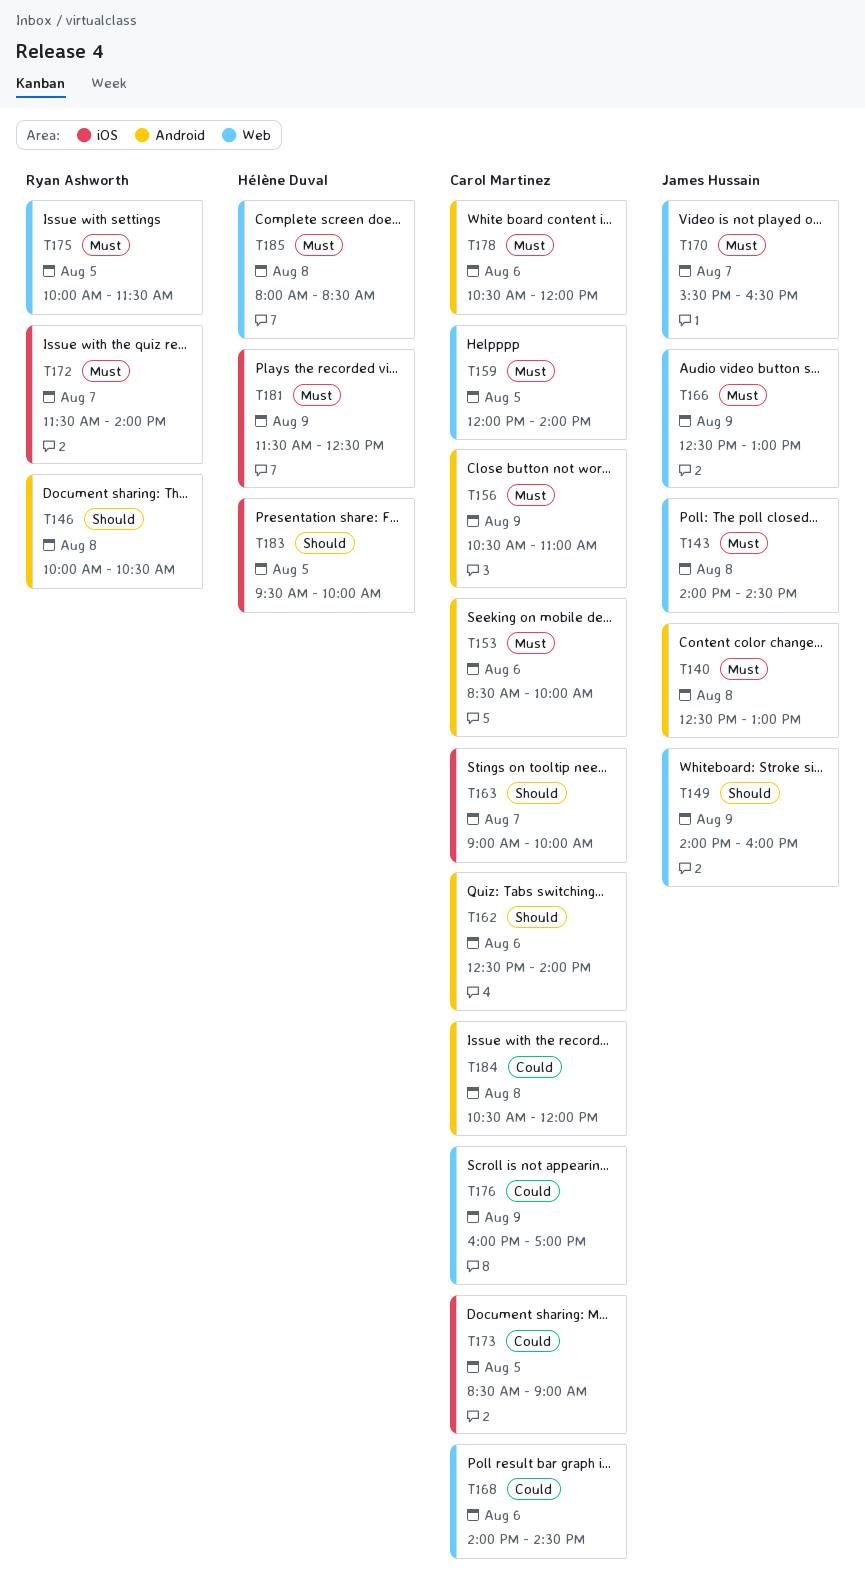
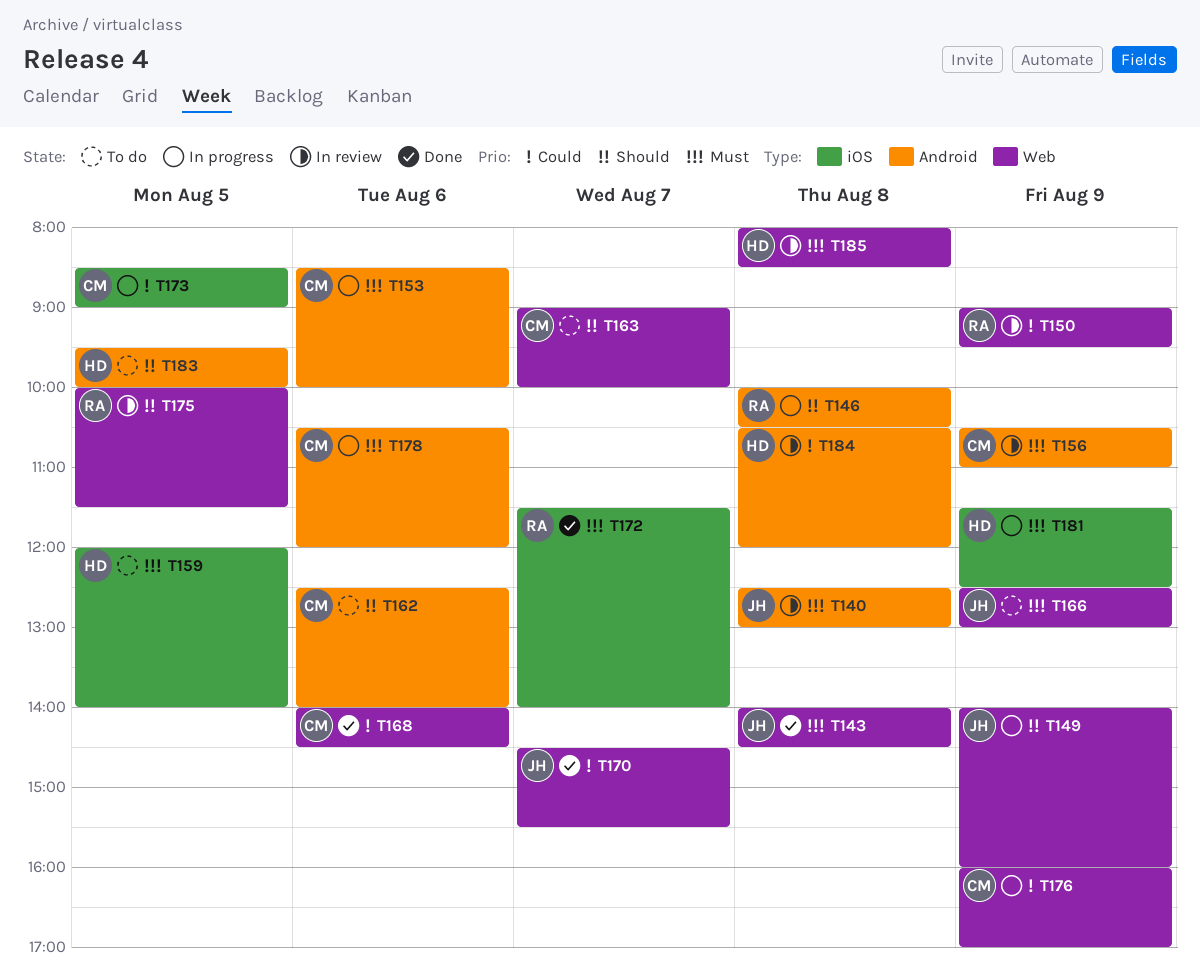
T150: none -> present
T159, owner: Carol Martinez -> Hélène Duval
T159, label: Web -> iOS
T163, label: iOS -> Web
T170, priority: Must -> Could
T170, begins: 15:30 -> 14:30
T170, ends: 16:30 -> 15:30
T175, priority: Must -> Should
T183, label: iOS -> Android
T184, owner: Carol Martinez -> Hélène Duval

